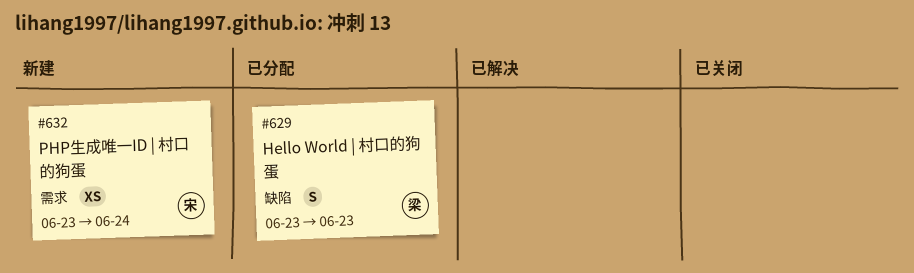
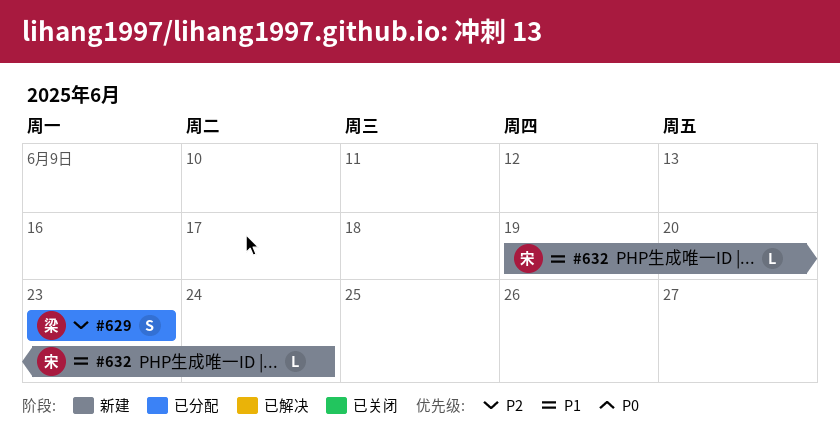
#632, estimate: XS -> L
#632, start: Jun 23 -> Jun 19

